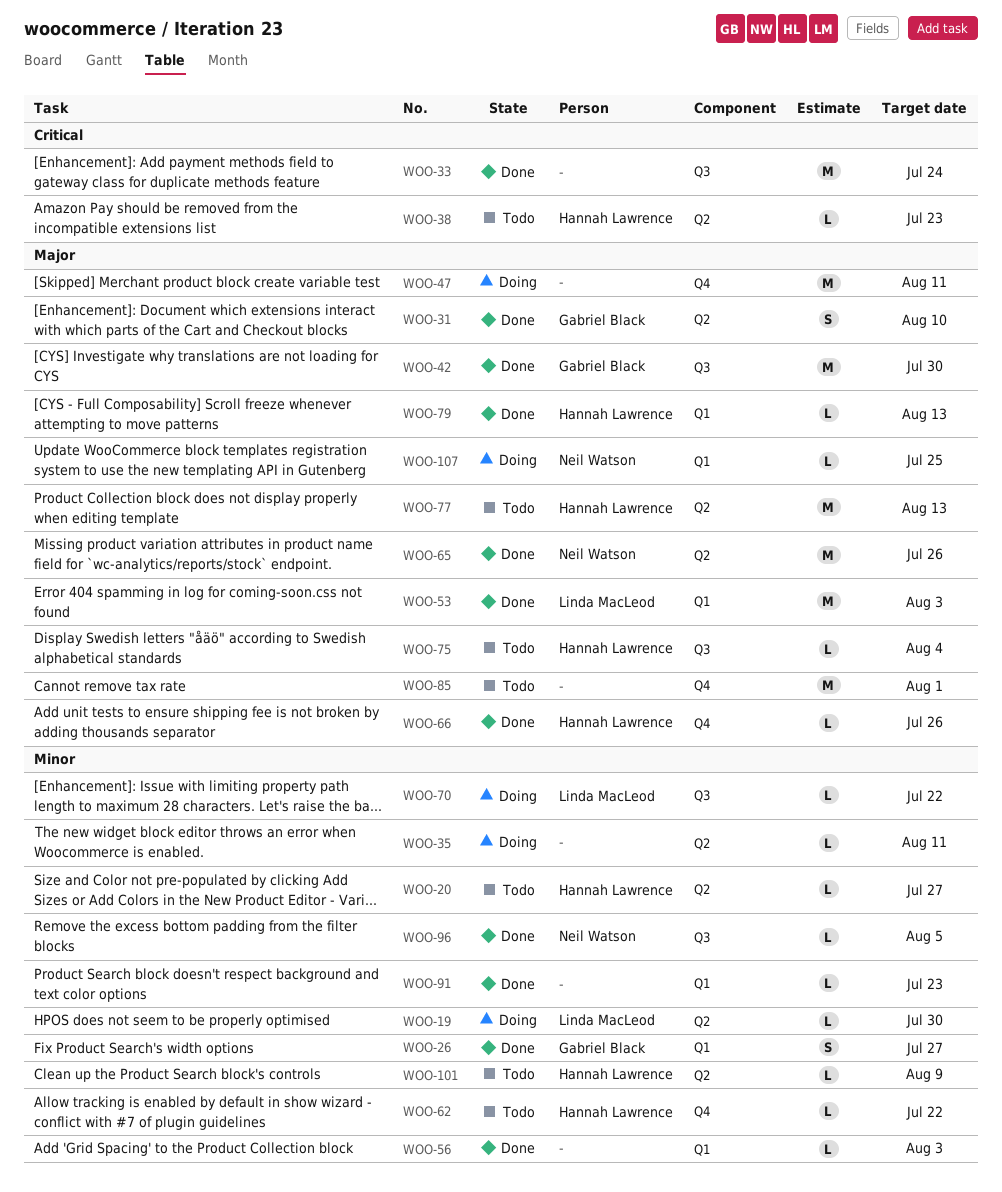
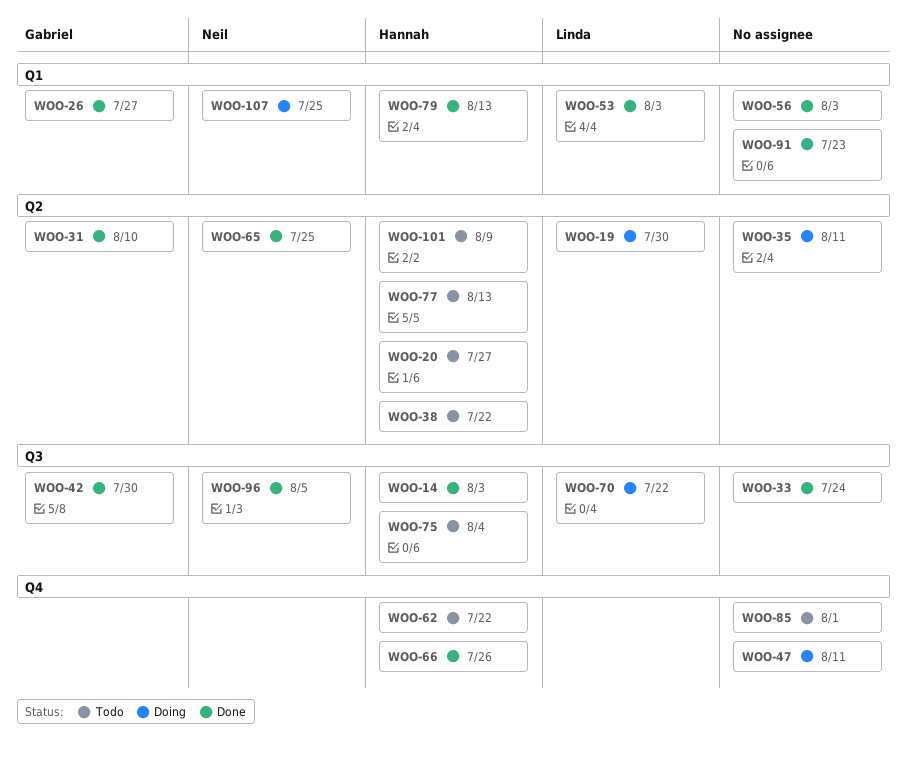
WOO-14: none -> present
WOO-38, due: Jul 23 -> Jul 22
WOO-65, due: Jul 26 -> Jul 25

